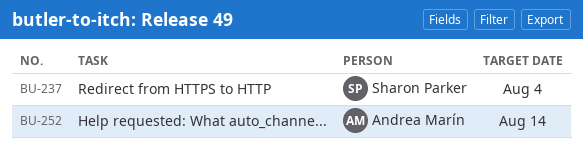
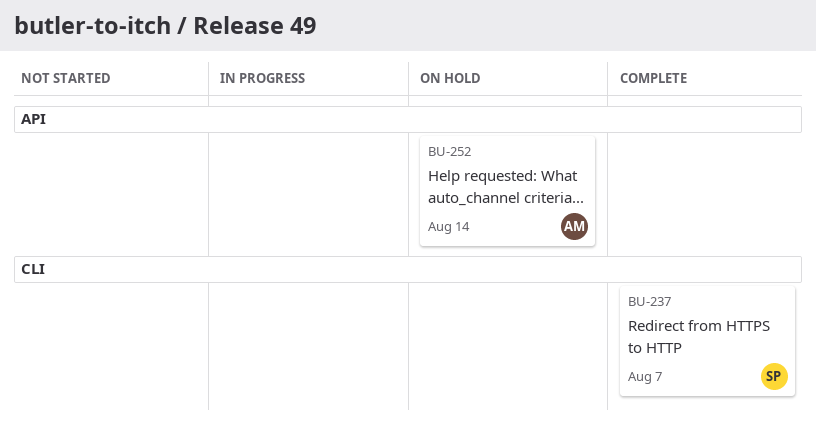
BU-237, due: Aug 4 -> Aug 7

